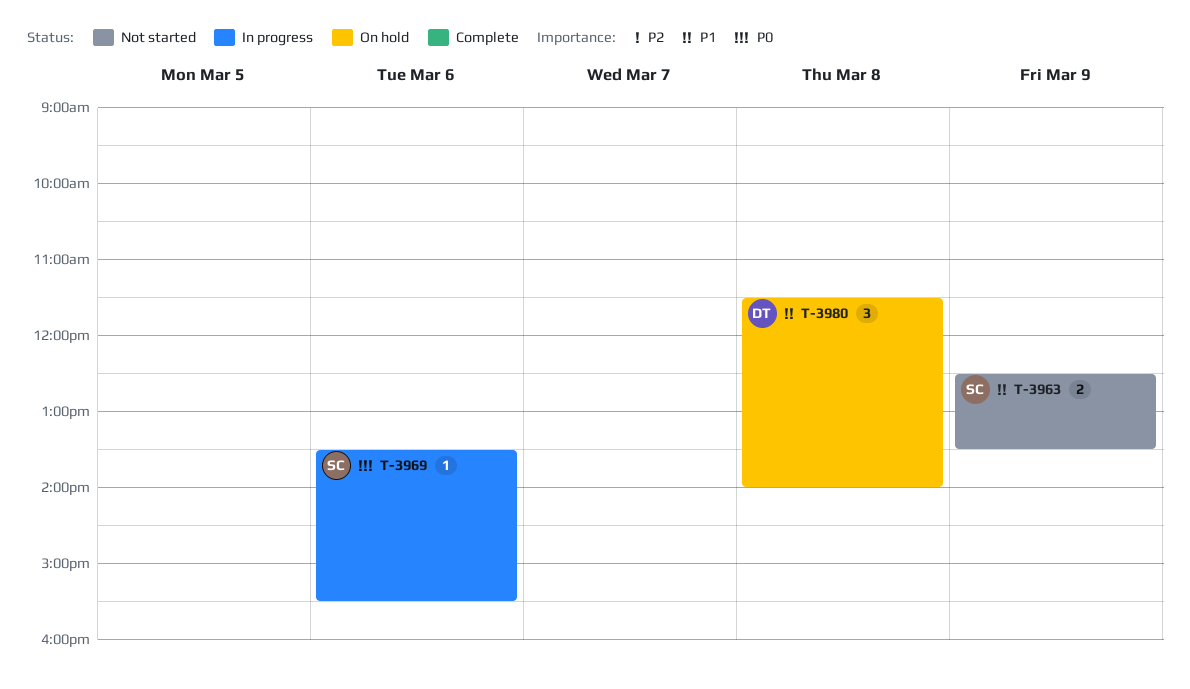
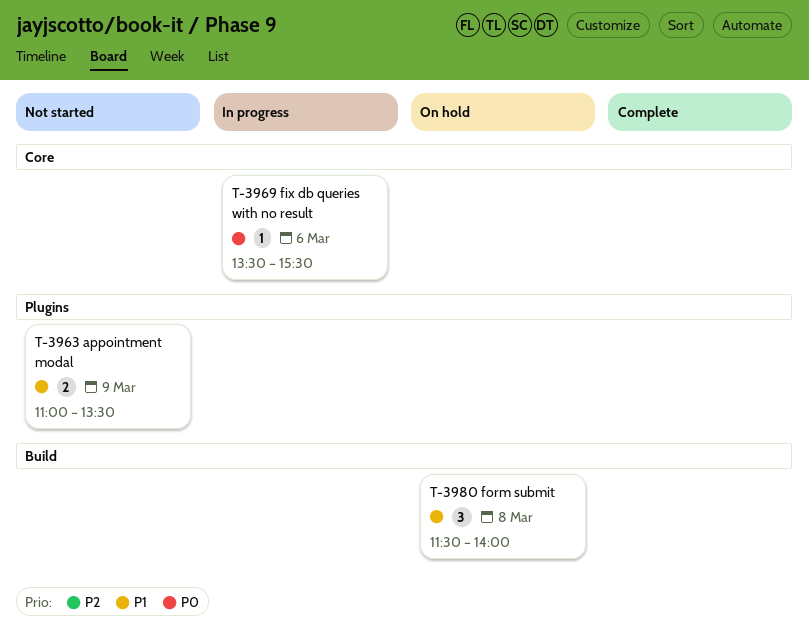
T-3963, begins: 12:30 -> 11:00

